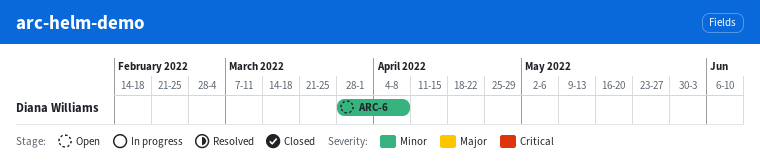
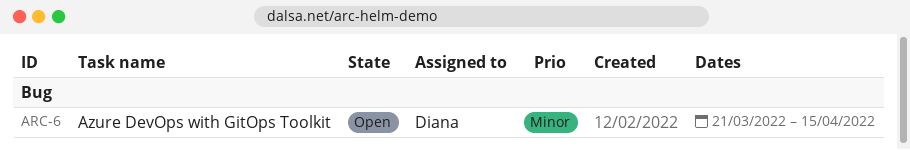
ARC-6, start: Mar 28 -> Mar 21
ARC-6, due: Apr 8 -> Apr 15

